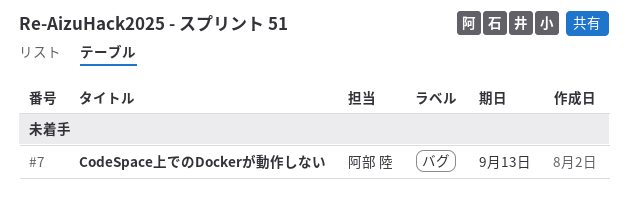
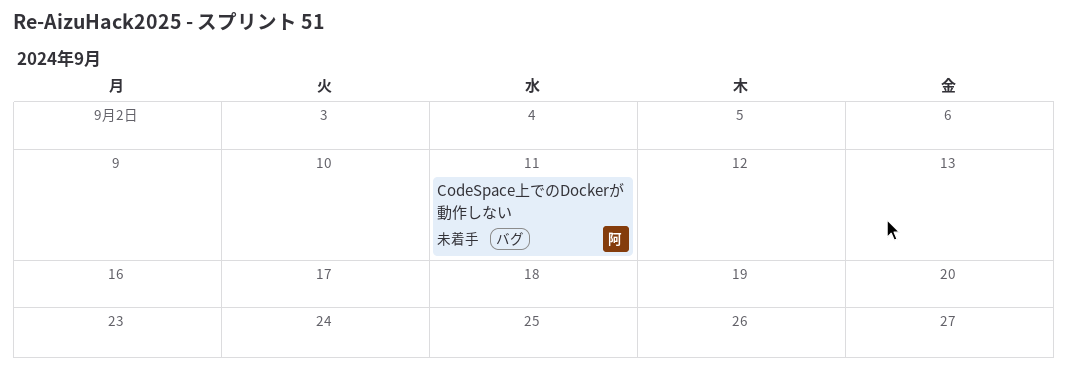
CodeSpace上でのDockerが動作しない, due: Sep 13 -> Sep 11

